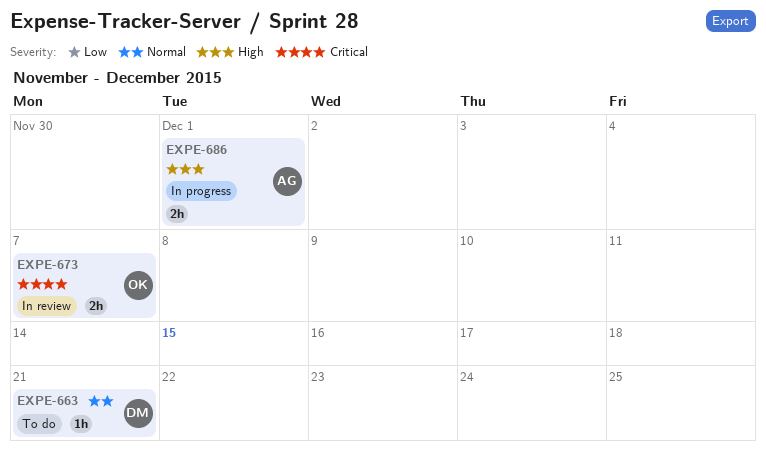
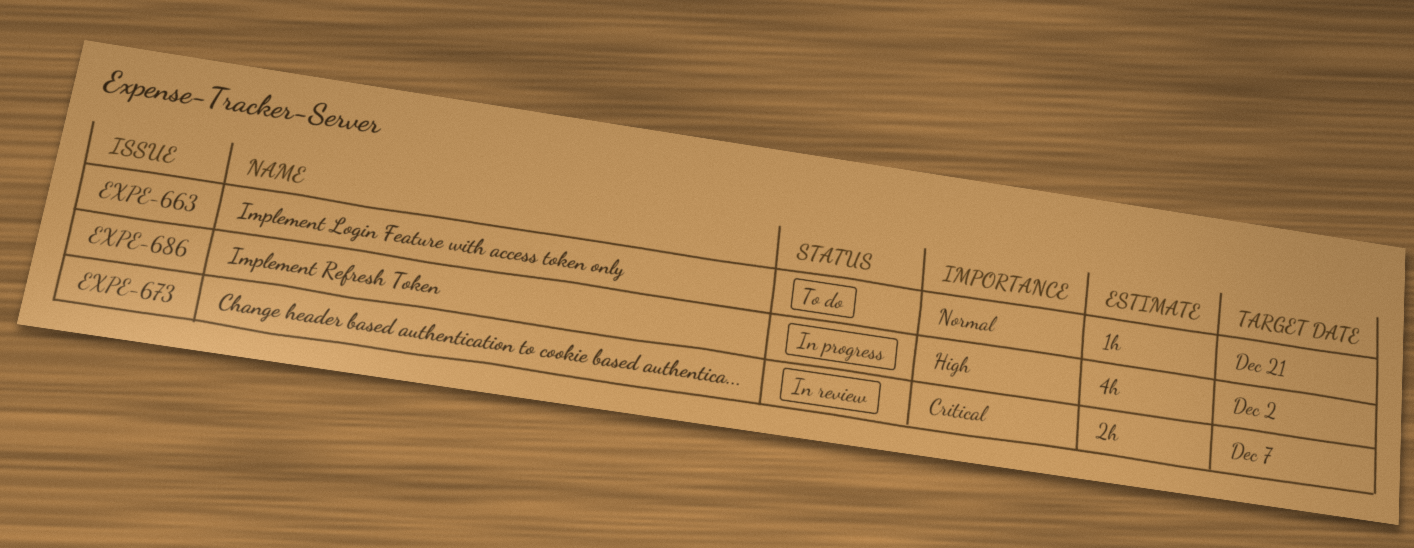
EXPE-686, estimate: 2h -> 4h
EXPE-686, due: Dec 1 -> Dec 2

